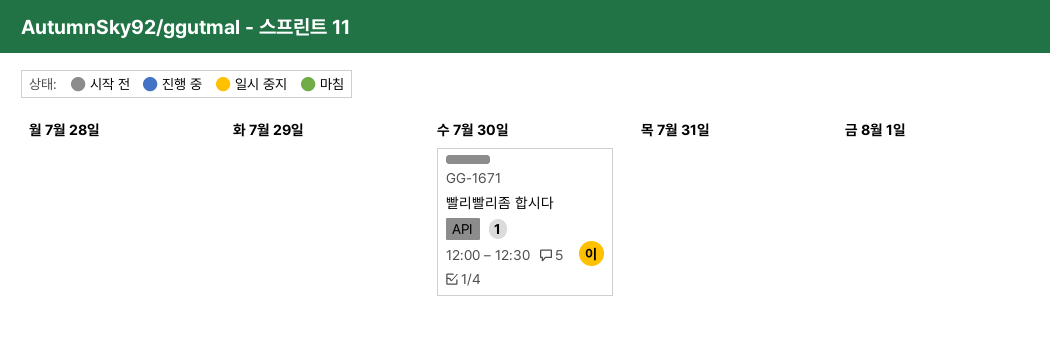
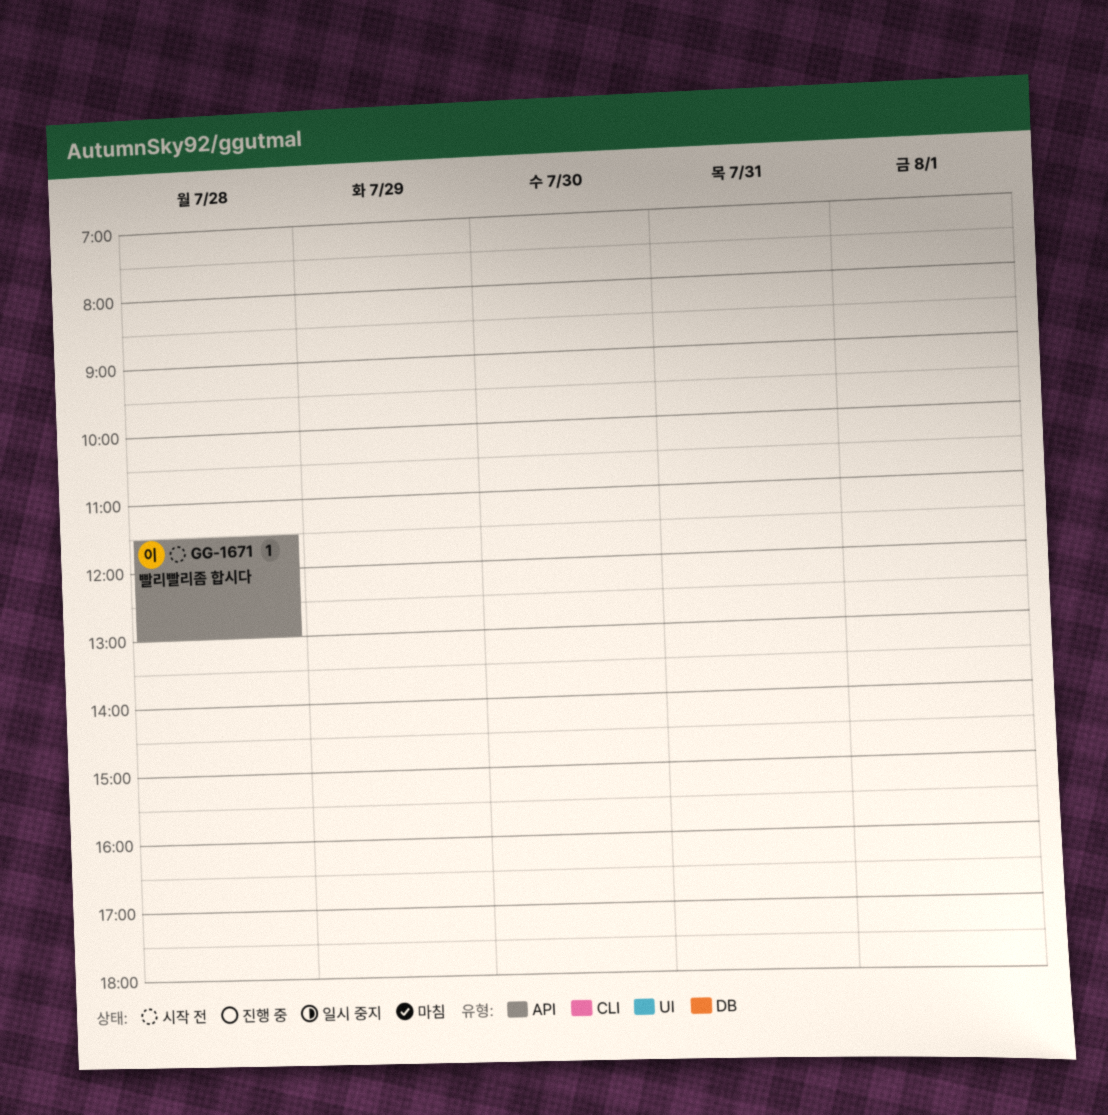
GG-1671, day: Jul 30 -> Jul 28
GG-1671, begins: 12:00 -> 11:30
GG-1671, ends: 12:30 -> 13:00

